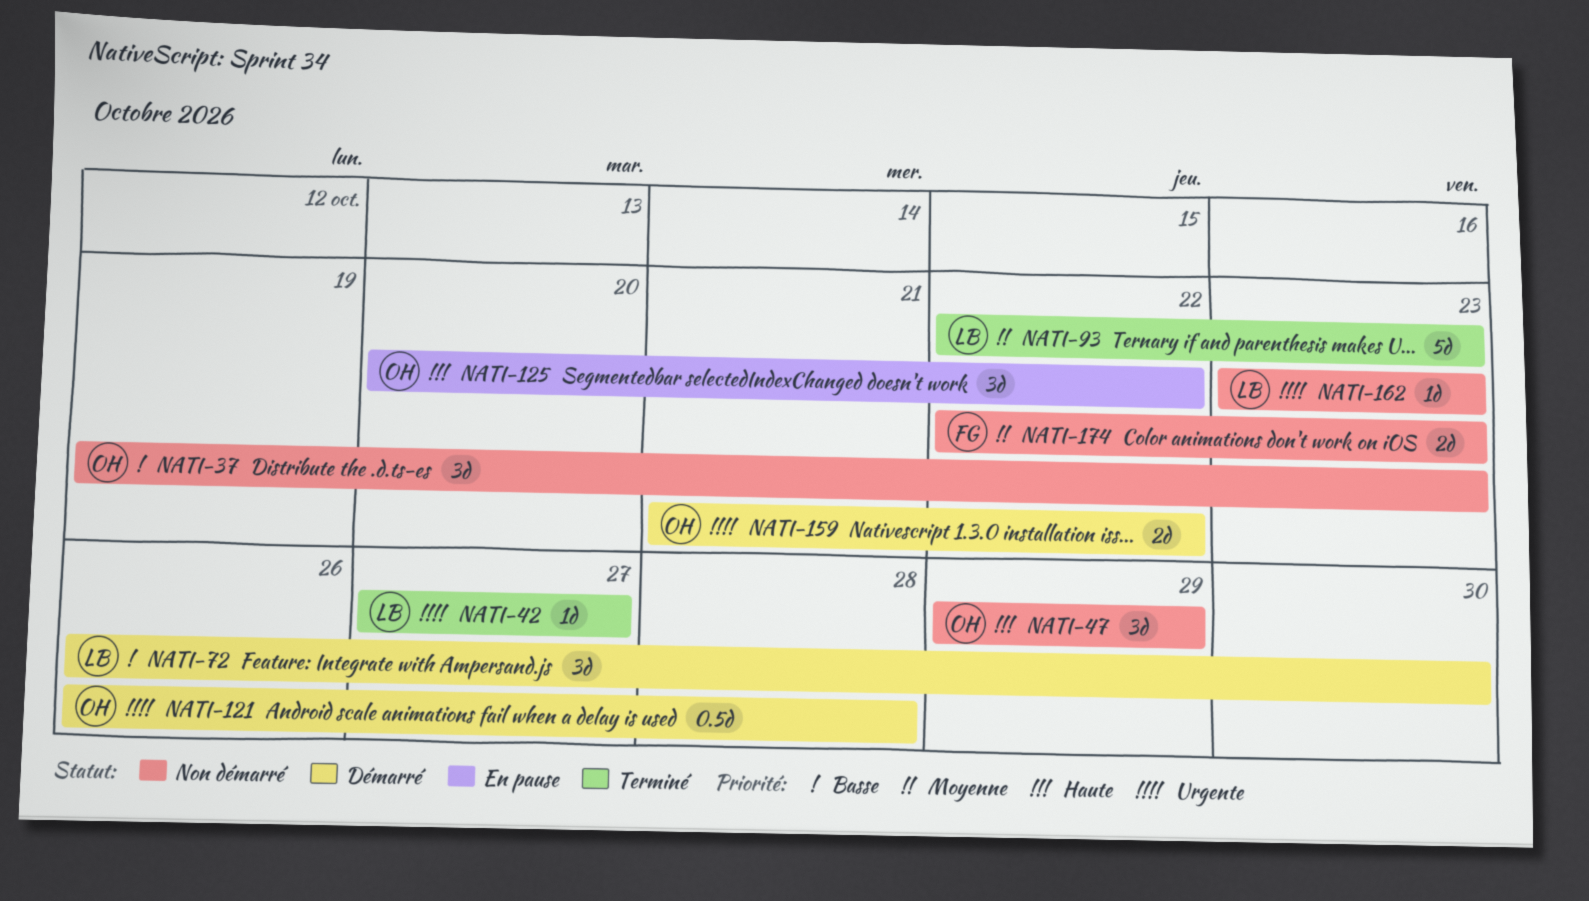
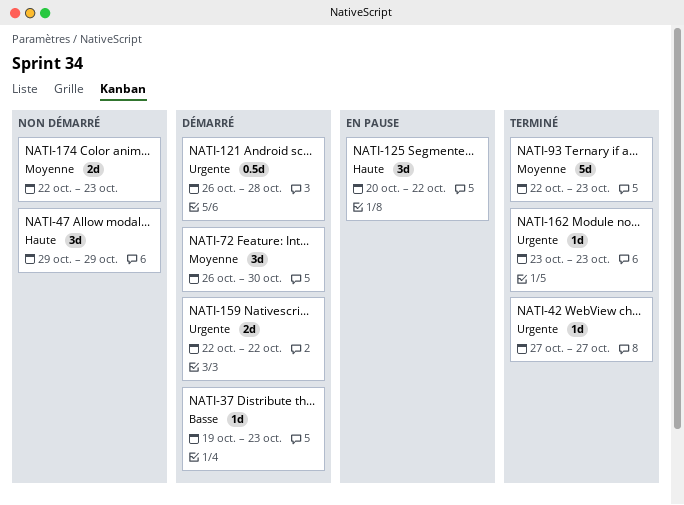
NATI-37, status: Non démarré -> Démarré
NATI-37, estimate: 3d -> 1d
NATI-72, priority: Basse -> Moyenne
NATI-159, start: Oct 21 -> Oct 22
NATI-162, status: Non démarré -> Terminé

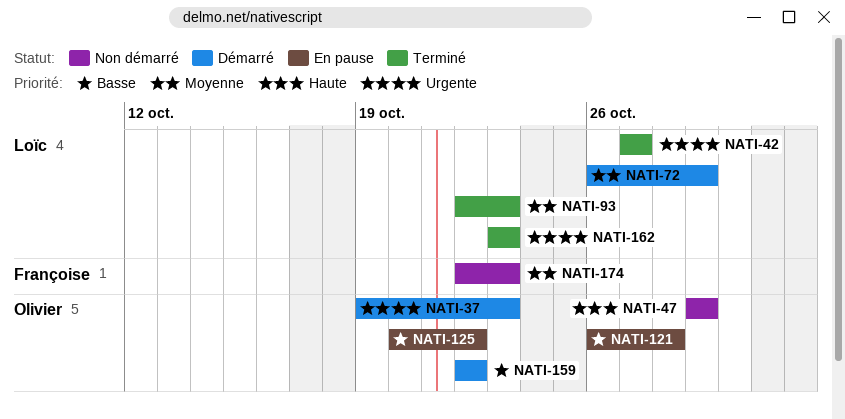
NATI-37, priority: Basse -> Urgente
NATI-72, due: Oct 30 -> Oct 29
NATI-121, status: Démarré -> En pause
NATI-121, priority: Urgente -> Basse
NATI-125, priority: Haute -> Basse
NATI-159, priority: Urgente -> Basse

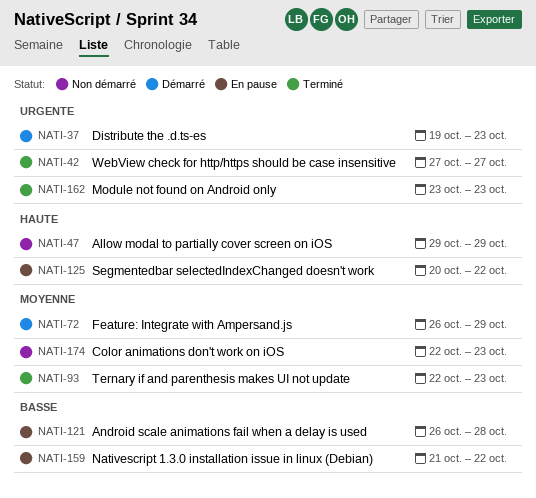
NATI-125, priority: Basse -> Haute
NATI-159, status: Démarré -> En pause
NATI-159, start: Oct 22 -> Oct 21

